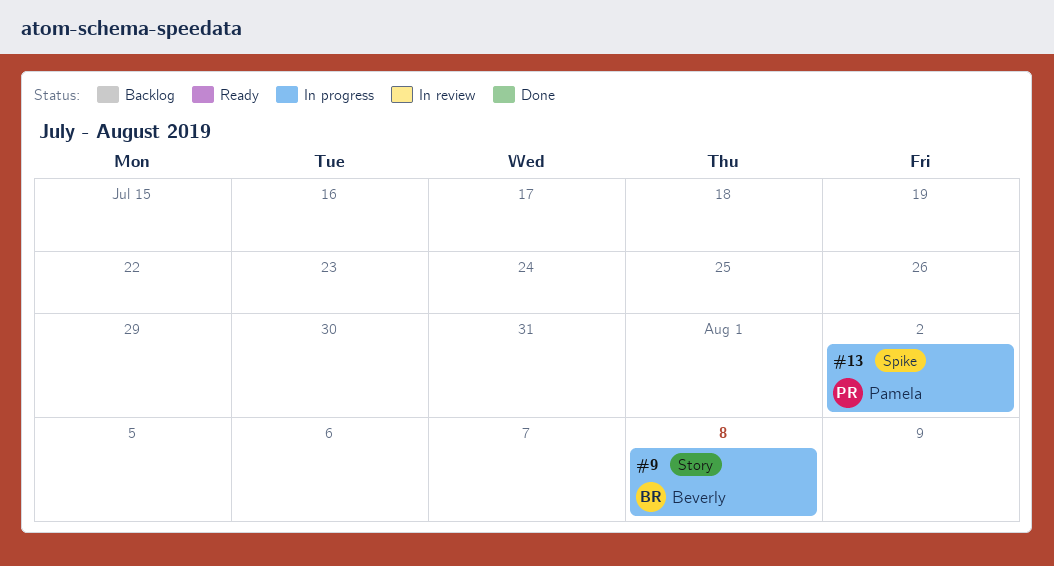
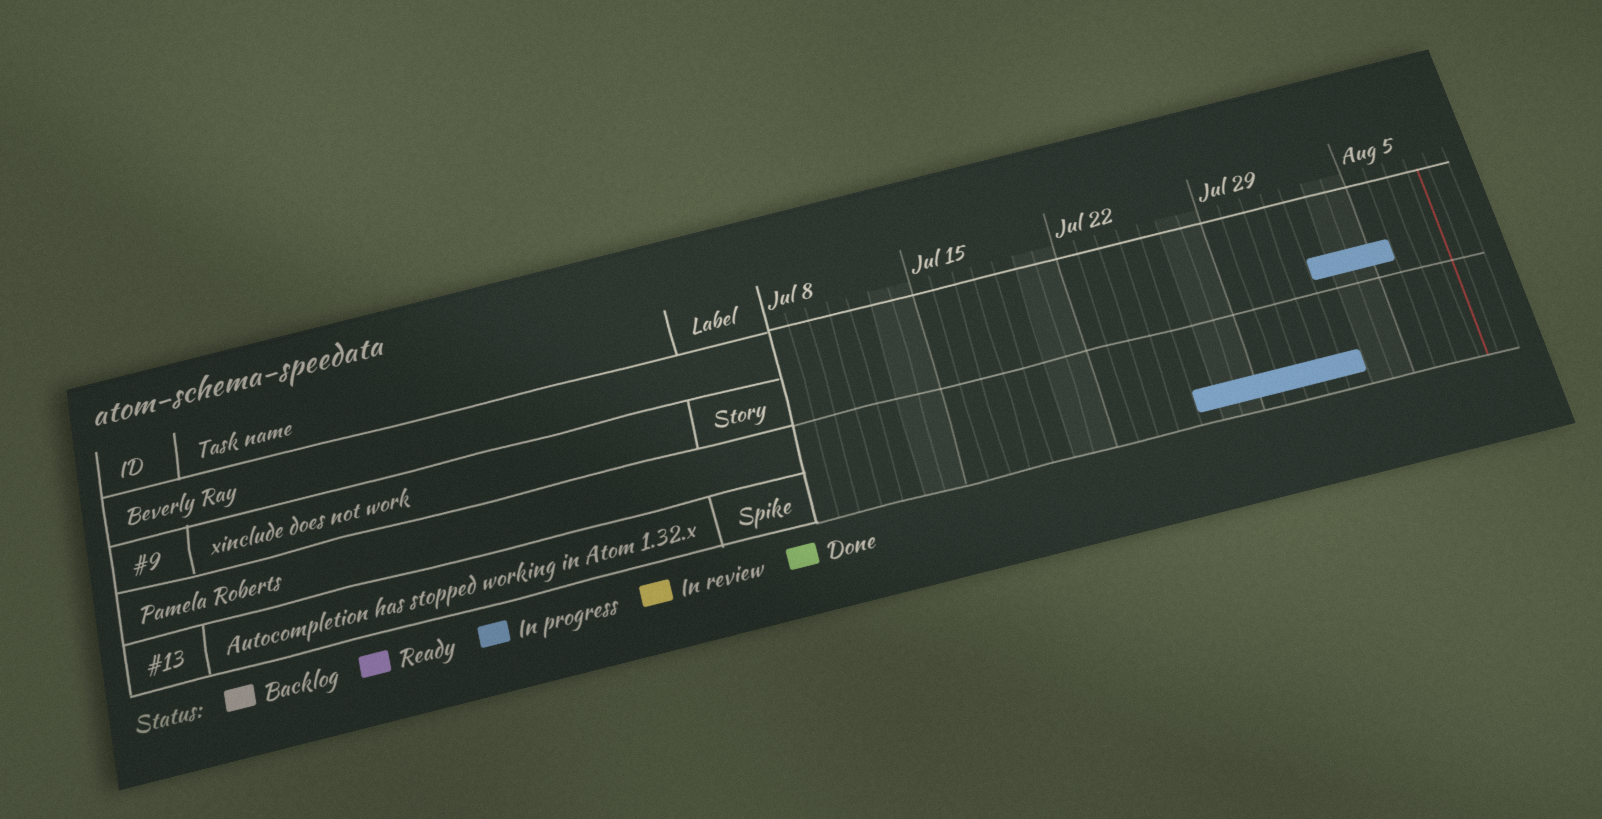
#9, due: Aug 8 -> Aug 5

